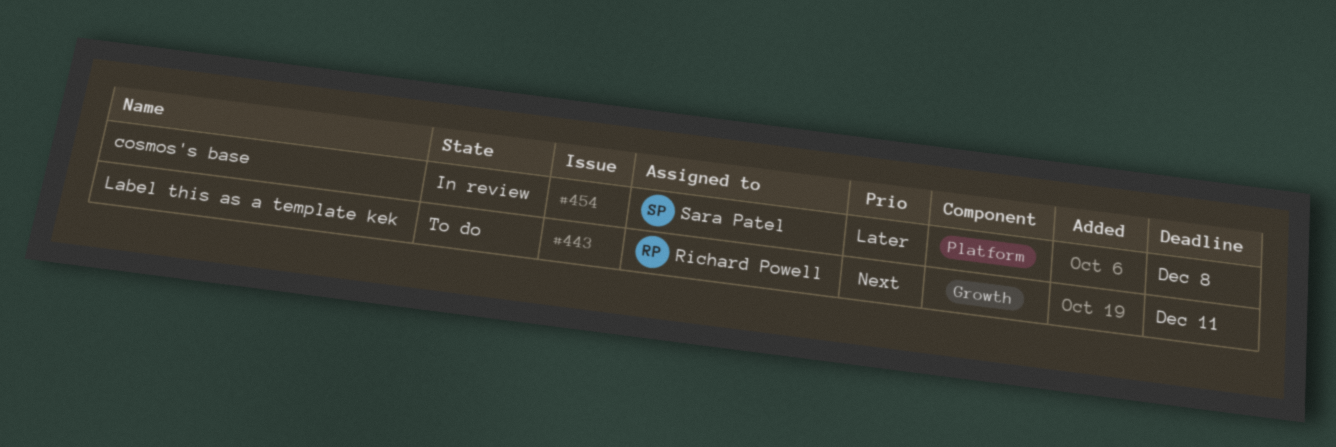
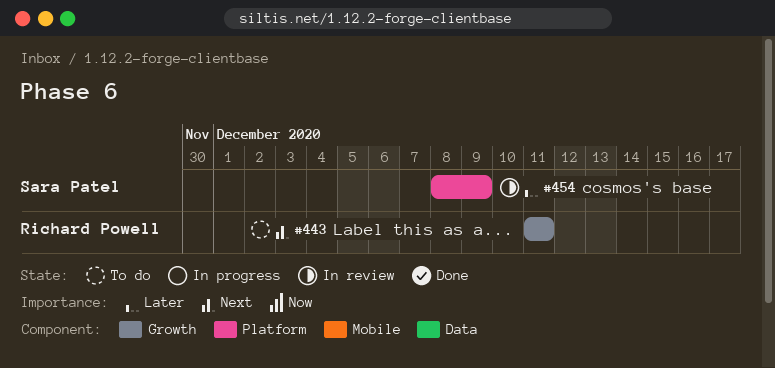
#454, due: Dec 8 -> Dec 9

